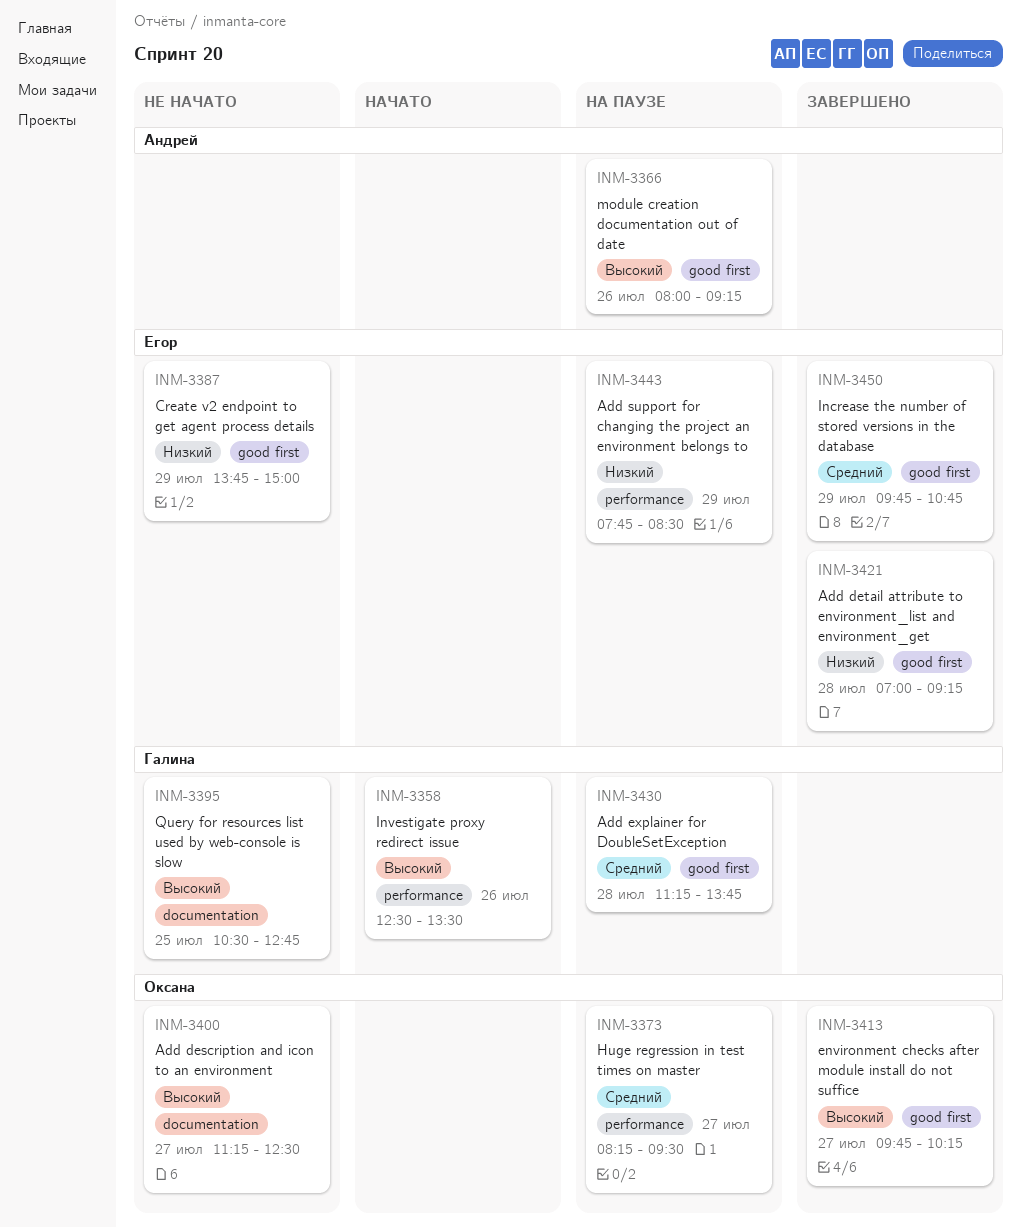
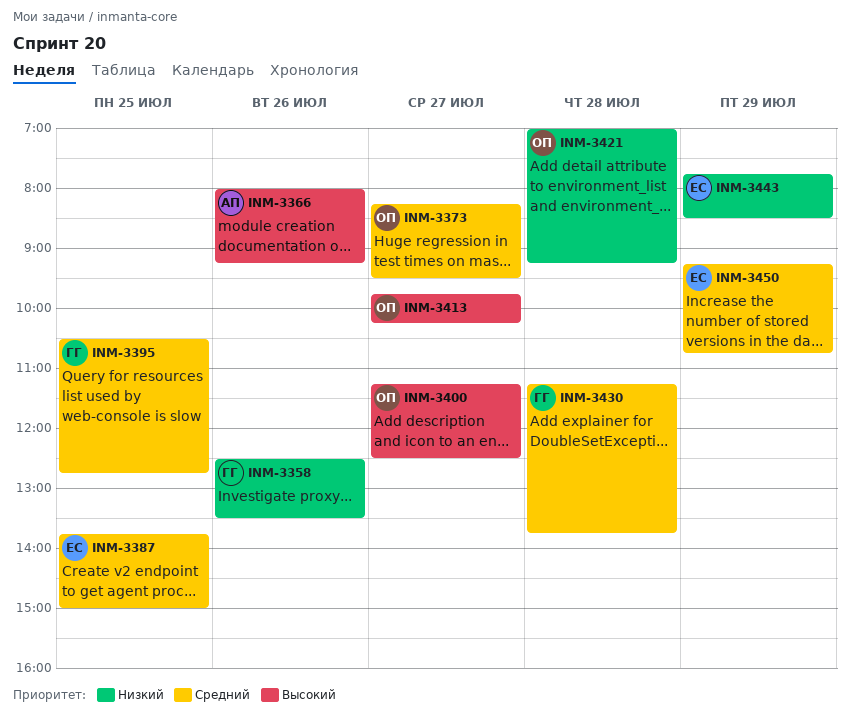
INM-3358, priority: Высокий -> Низкий
INM-3387, priority: Низкий -> Средний
INM-3387, day: Jul 29 -> Jul 25
INM-3395, priority: Высокий -> Средний
INM-3421, owner: Егор -> Оксана
INM-3450, begins: 09:45 -> 09:15

